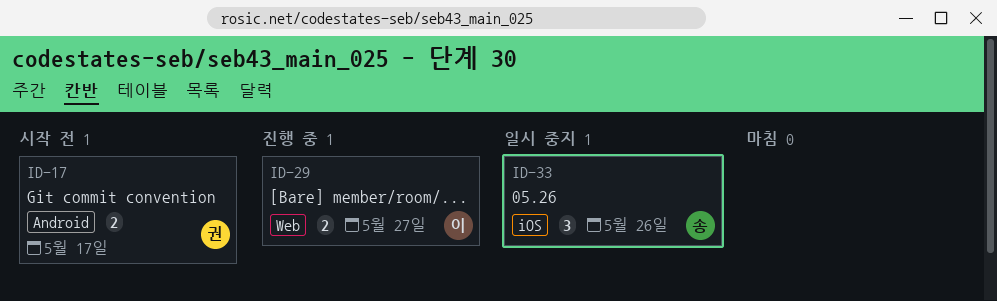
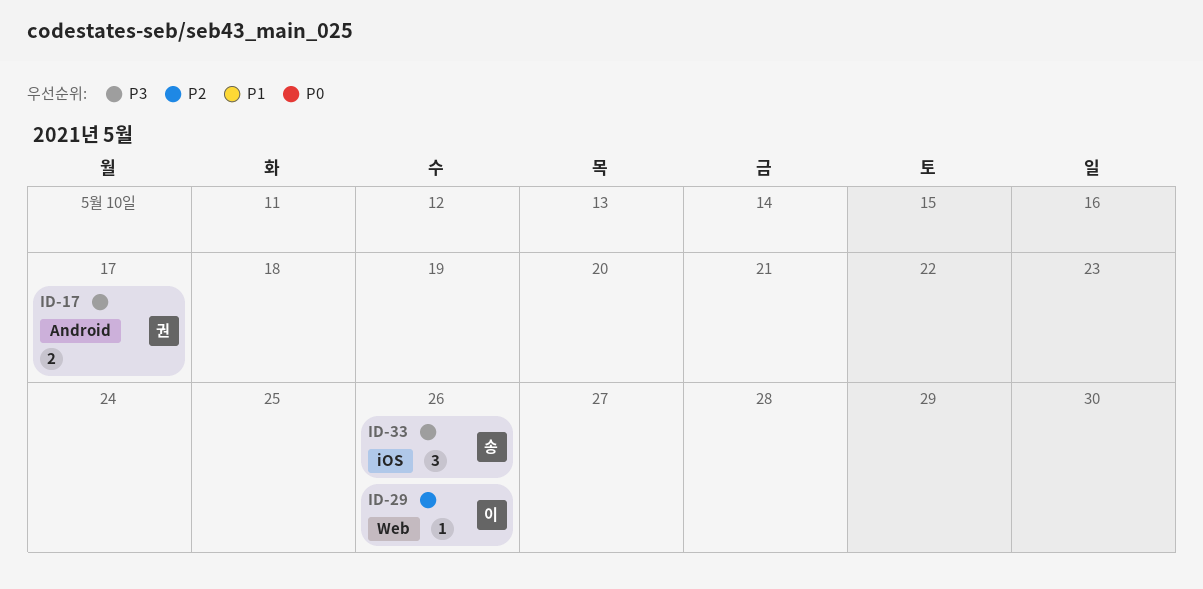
ID-29, estimate: 2 -> 1
ID-29, due: May 27 -> May 26

